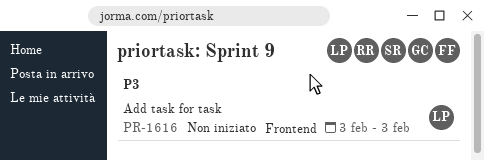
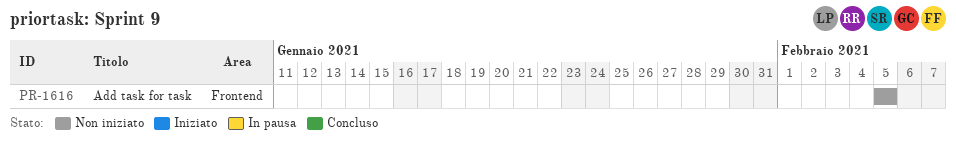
PR-1616, start: Feb 3 -> Feb 5
PR-1616, due: Feb 3 -> Feb 5

